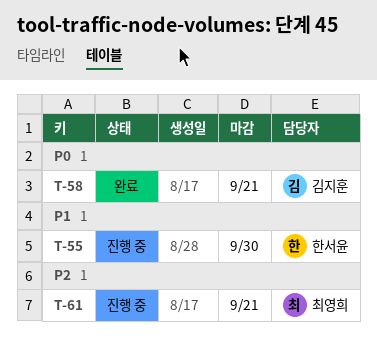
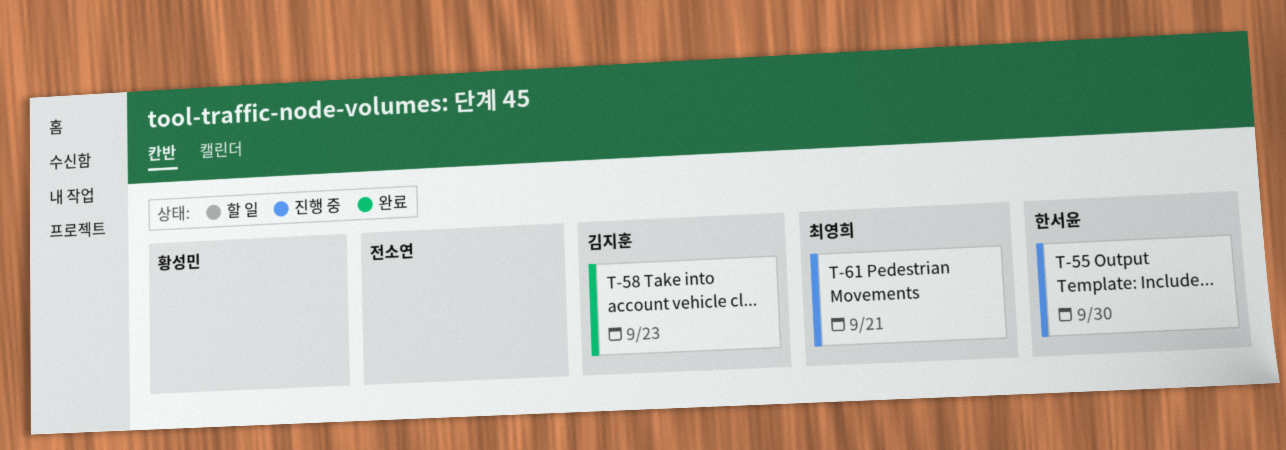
T-58, due: Sep 21 -> Sep 23

